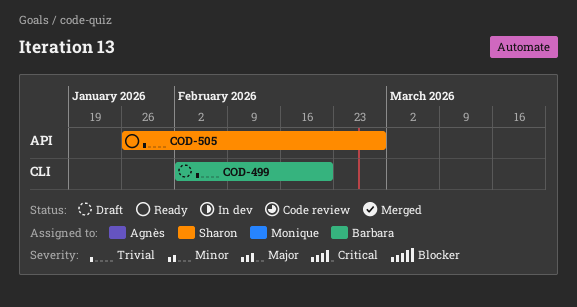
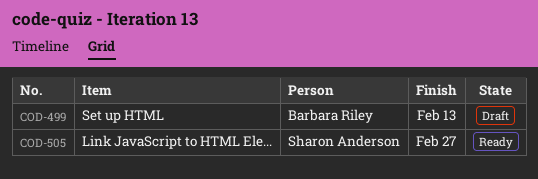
COD-499, due: Feb 20 -> Feb 13

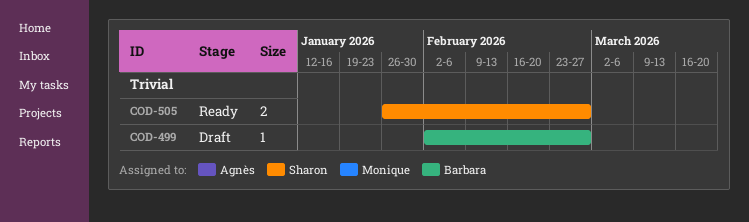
COD-499, due: Feb 13 -> Feb 27

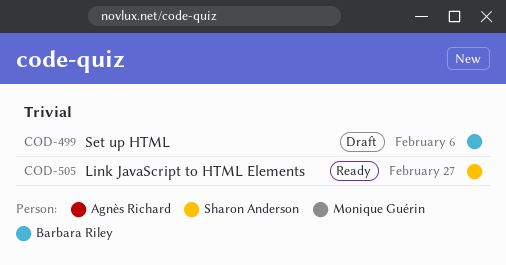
COD-499, due: Feb 27 -> Feb 6

